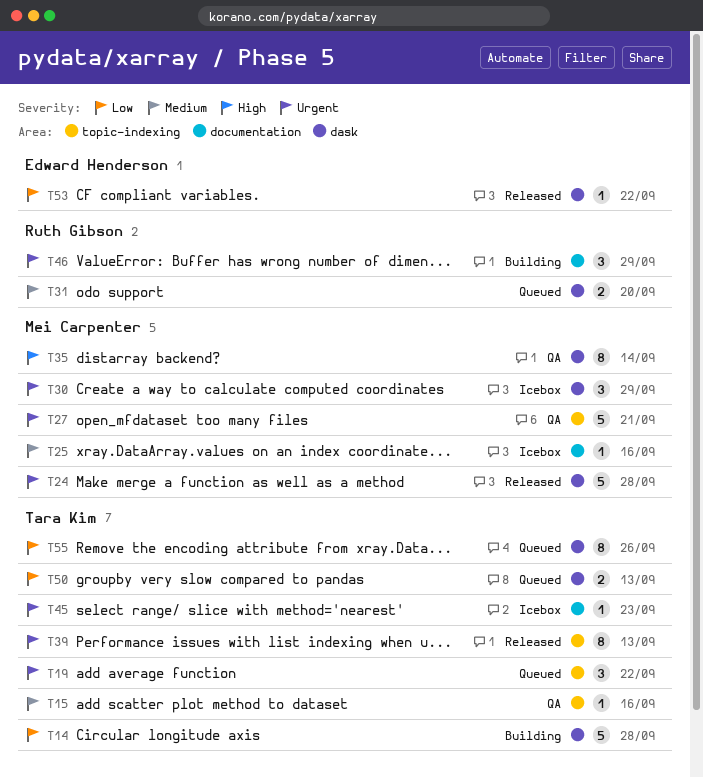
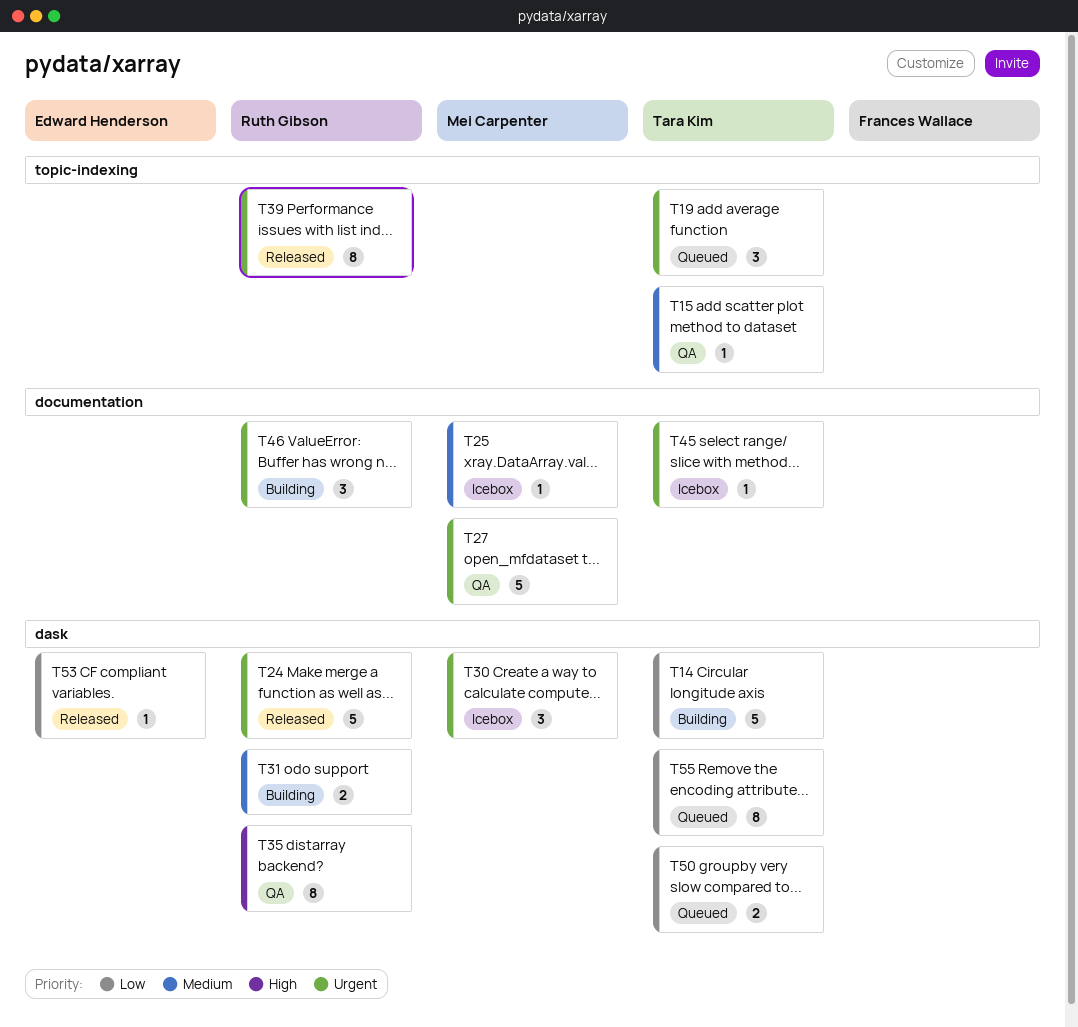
T24, owner: Mei Carpenter -> Ruth Gibson
T27, label: topic-indexing -> documentation
T31, status: Queued -> Building
T35, owner: Mei Carpenter -> Ruth Gibson
T39, owner: Tara Kim -> Ruth Gibson

